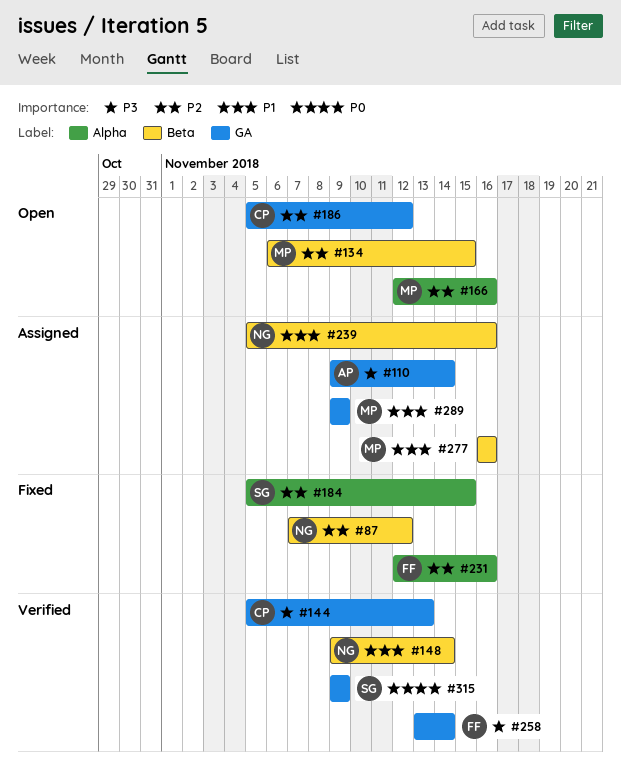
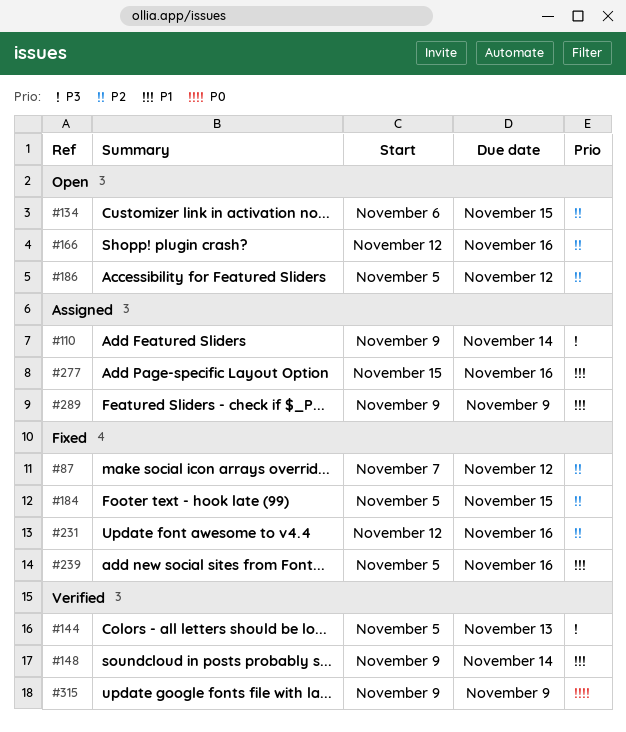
#239, status: Assigned -> Fixed
#258: present -> none
#277, start: Nov 16 -> Nov 15

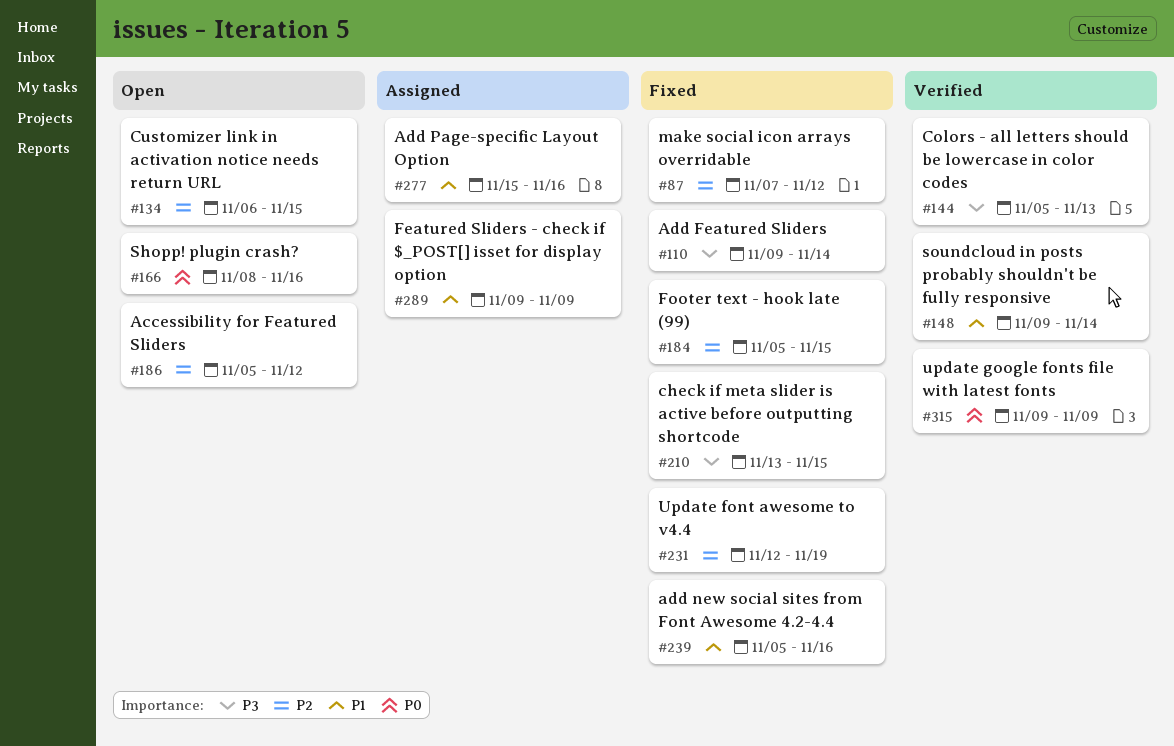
#110, status: Assigned -> Fixed
#166, priority: P2 -> P0
#166, start: Nov 12 -> Nov 8
#210: none -> present
#231, due: Nov 16 -> Nov 19

